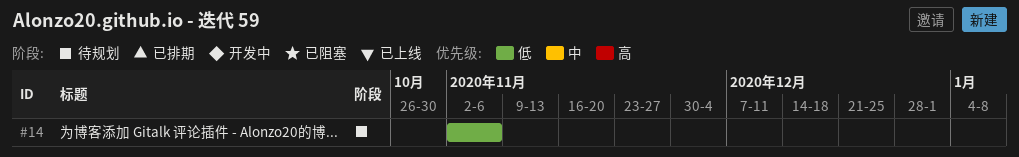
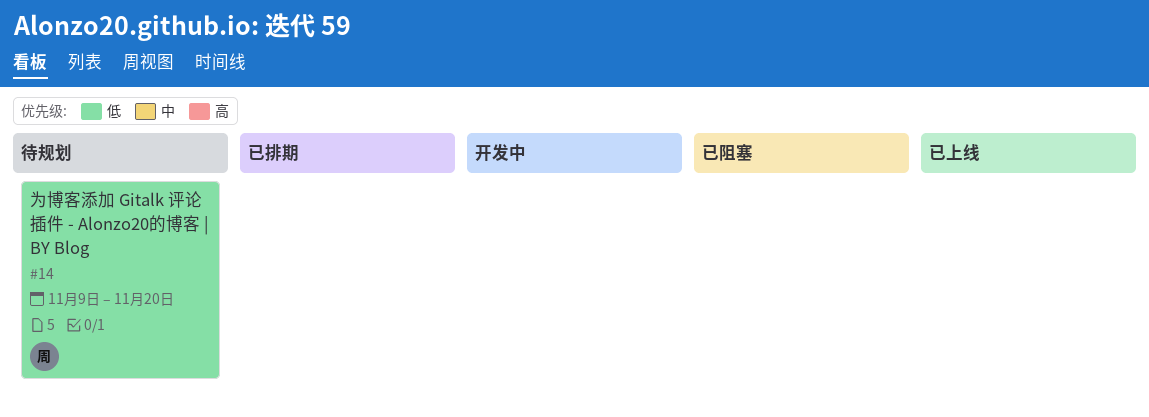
#14, start: Nov 2 -> Nov 9
#14, due: Nov 6 -> Nov 20

